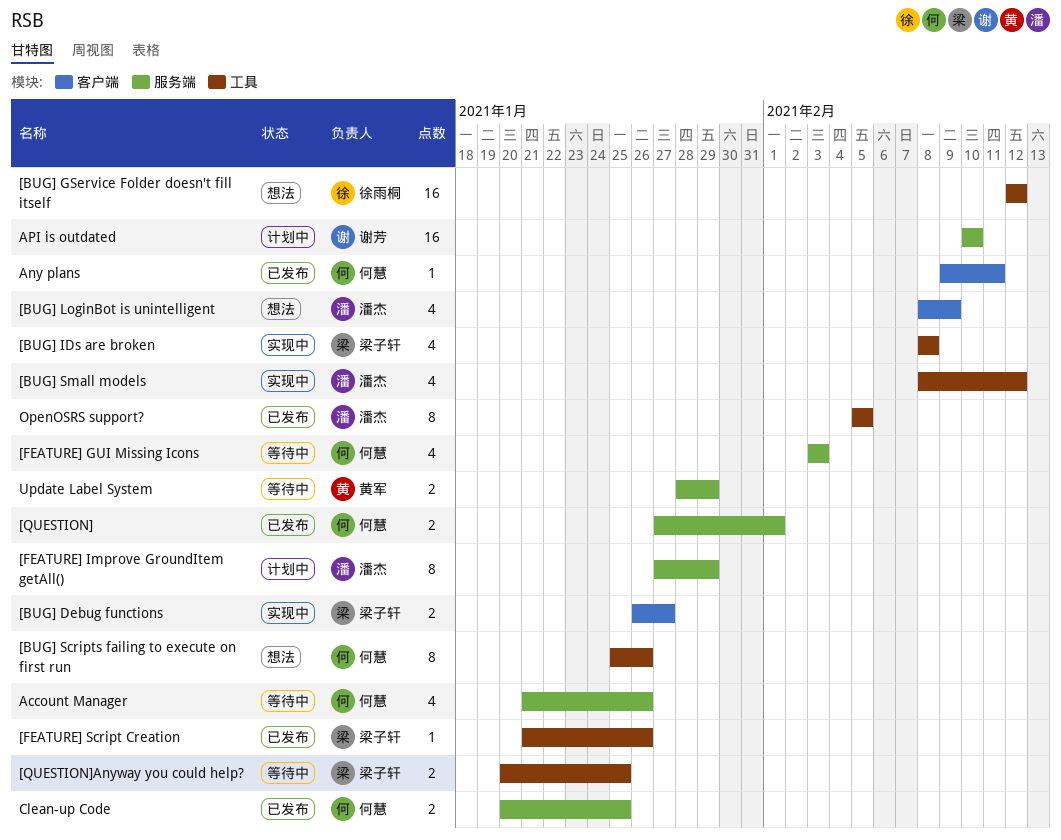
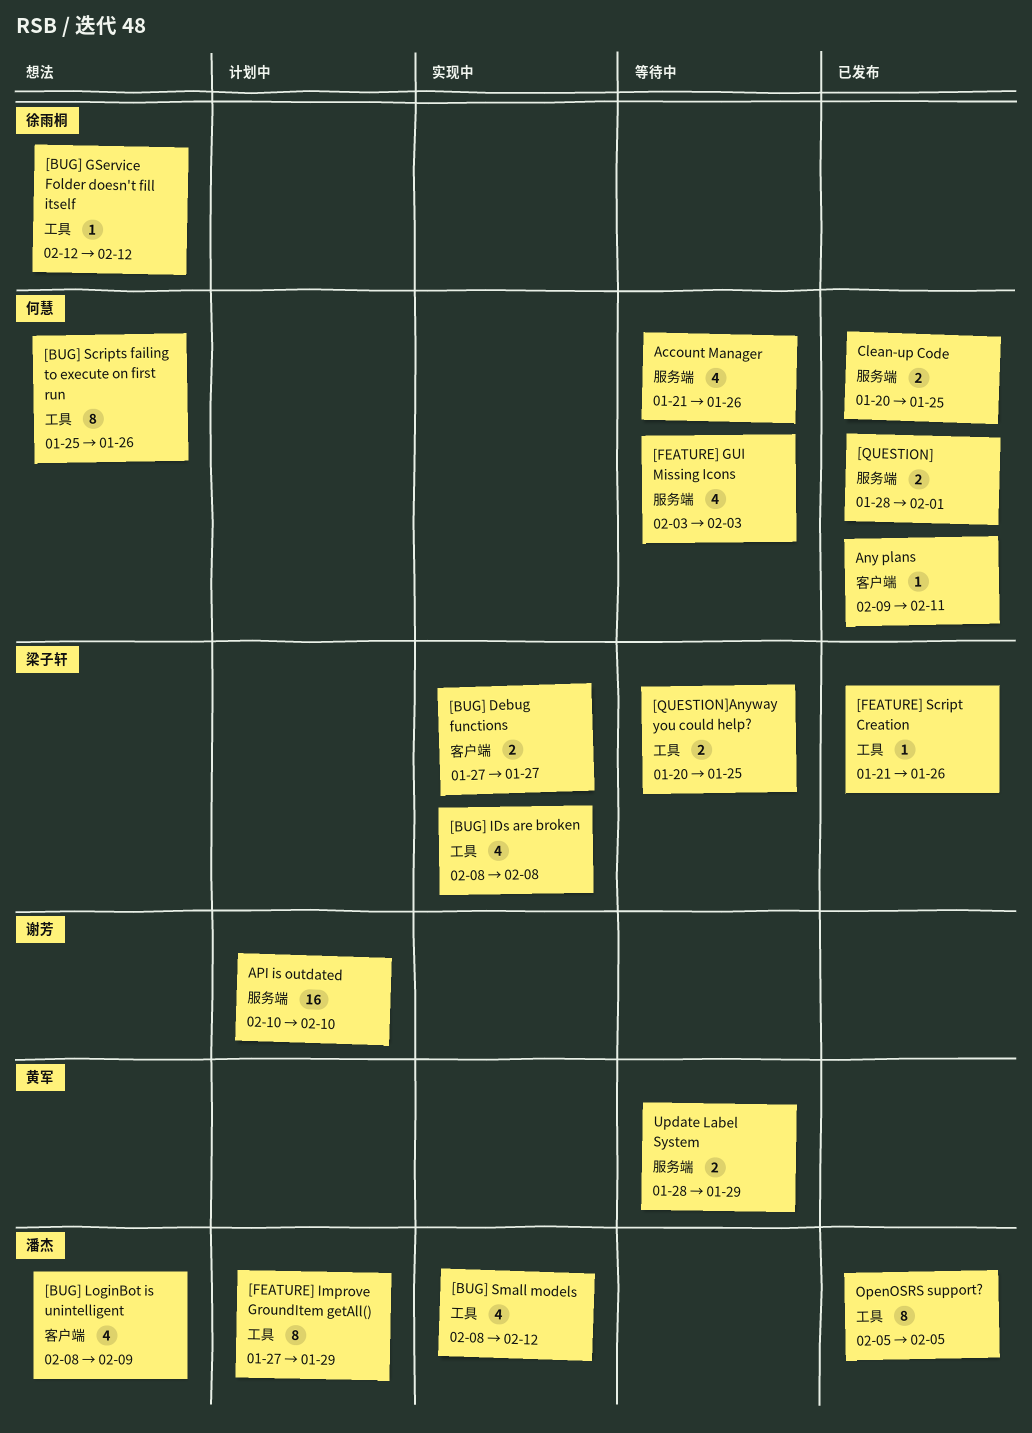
[BUG] Debug functions, start: Jan 26 -> Jan 27
[BUG] GService Folder doesn't fill itself, estimate: 16 -> 1
[FEATURE] Improve GroundItem getAll(), label: 服务端 -> 工具
[QUESTION], start: Jan 27 -> Jan 28

